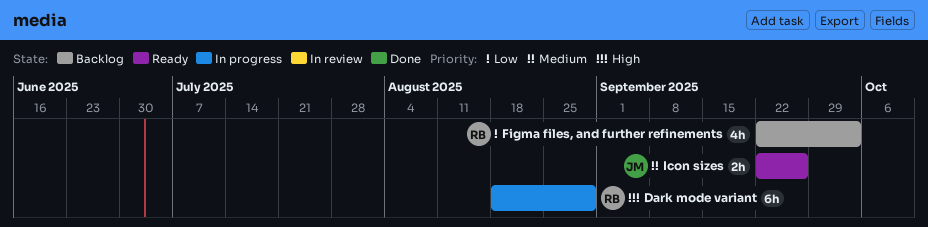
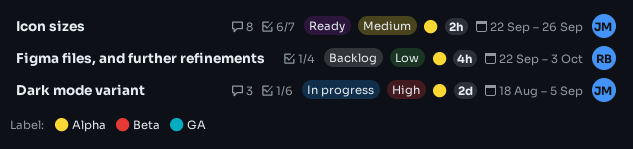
Dark mode variant, owner: RB -> JM
Dark mode variant, estimate: 6h -> 2d
Dark mode variant, due: Aug 29 -> Sep 5

